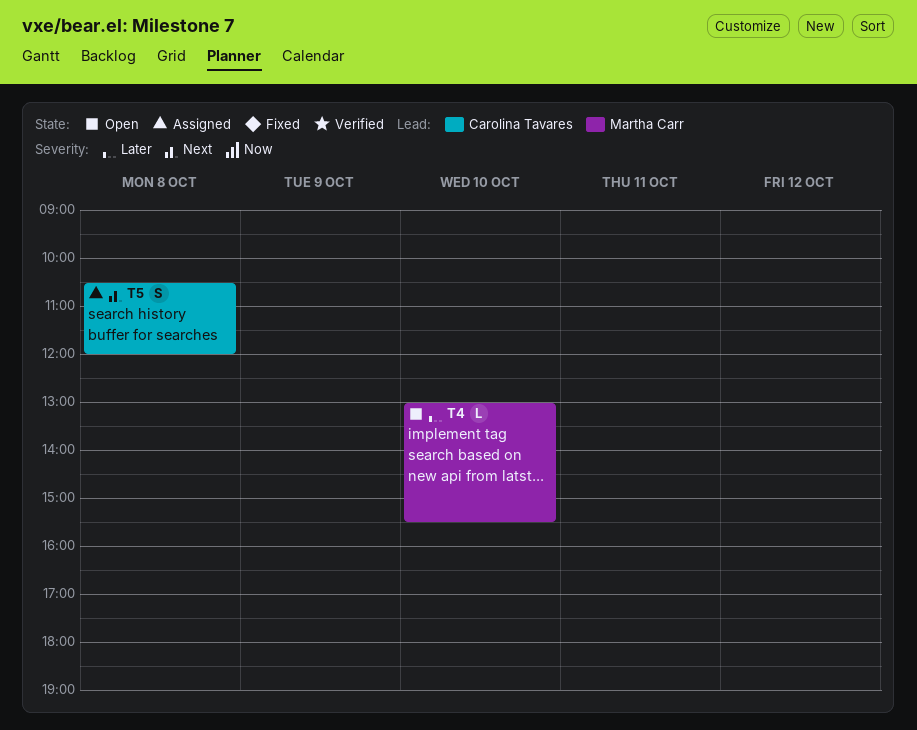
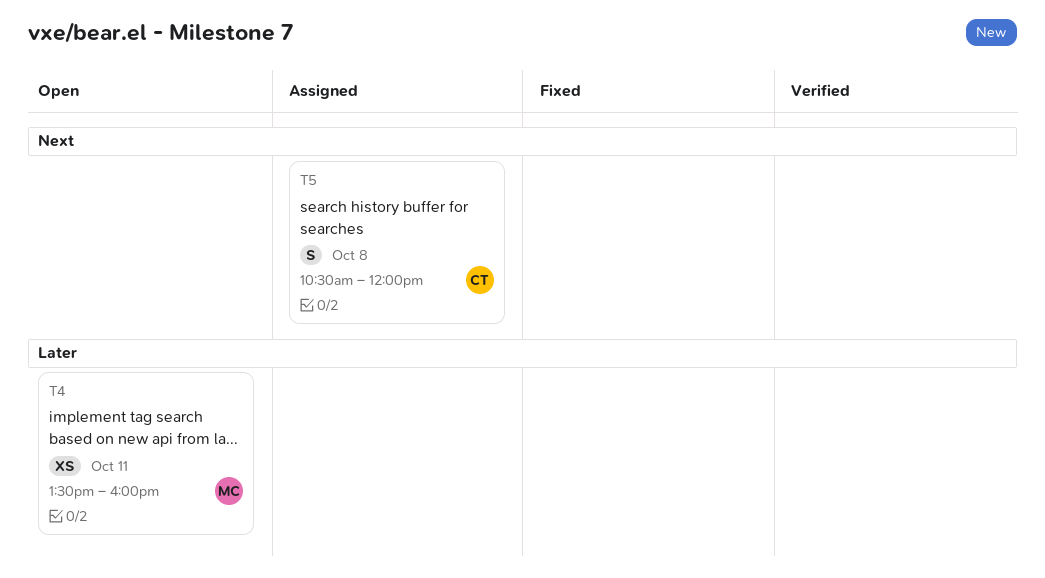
T4, estimate: L -> XS
T4, day: Oct 10 -> Oct 11
T4, begins: 13:00 -> 13:30
T4, ends: 15:30 -> 16:00

